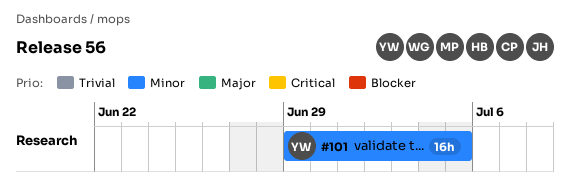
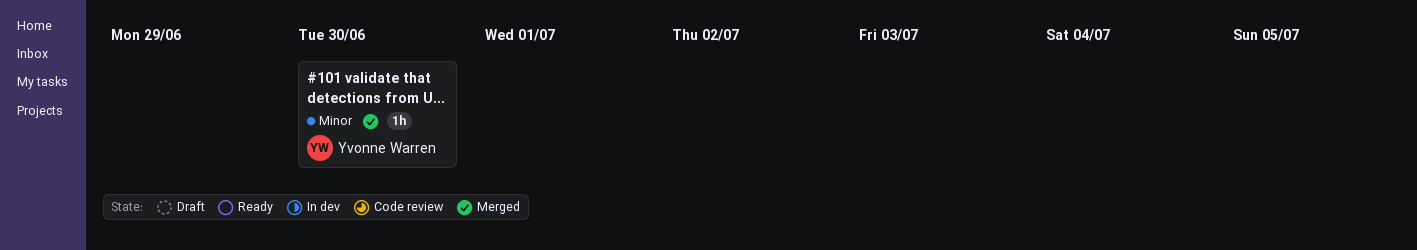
#101, estimate: 16h -> 1h
#101, due: Jul 5 -> Jun 30

